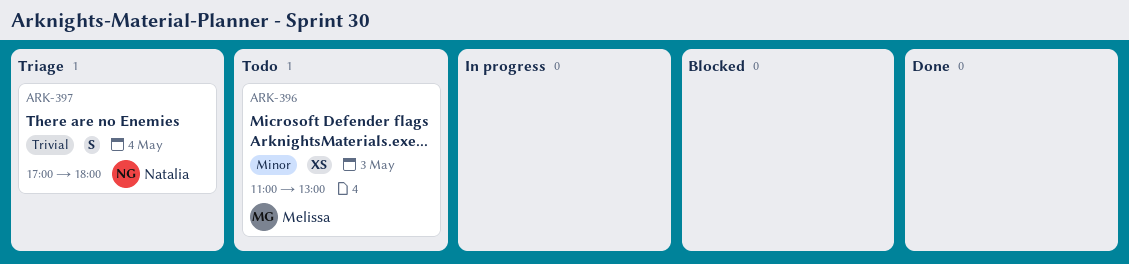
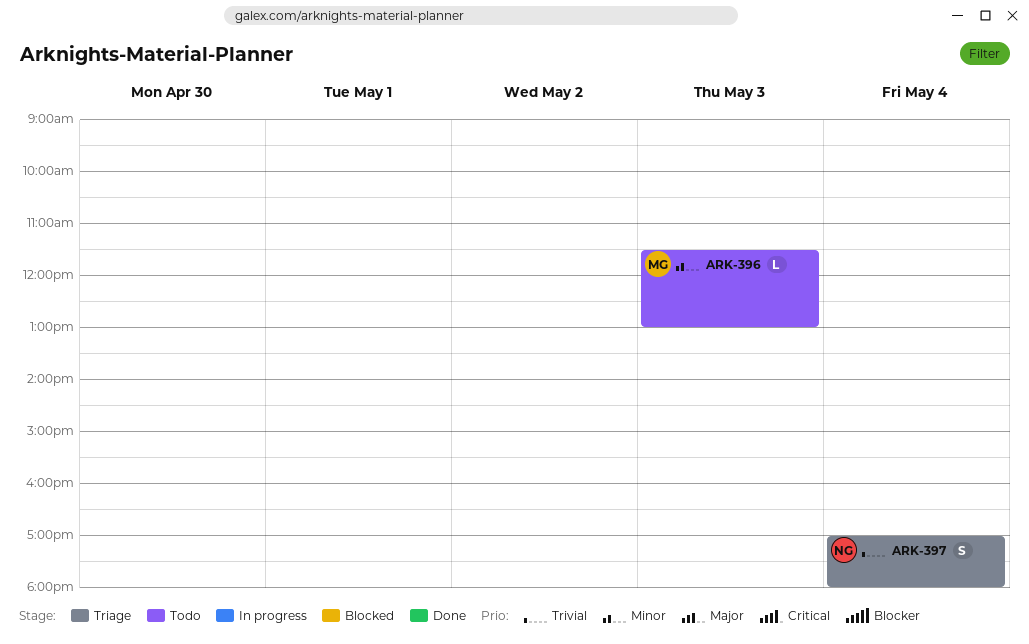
ARK-396, estimate: XS -> L
ARK-396, begins: 11:00 -> 11:30

